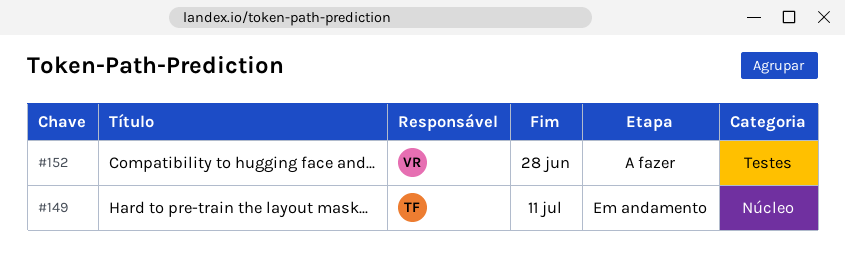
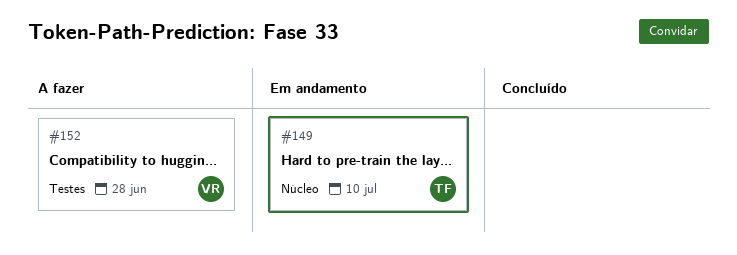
#149, due: Jul 11 -> Jul 10

